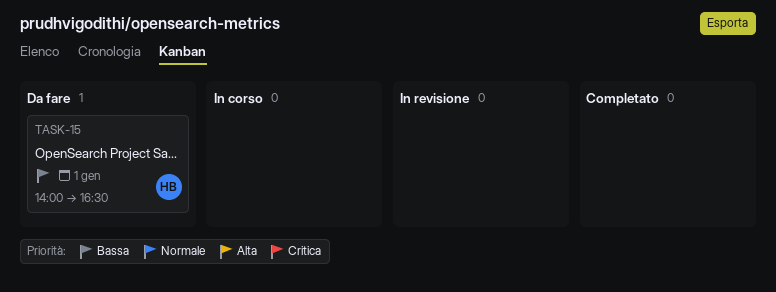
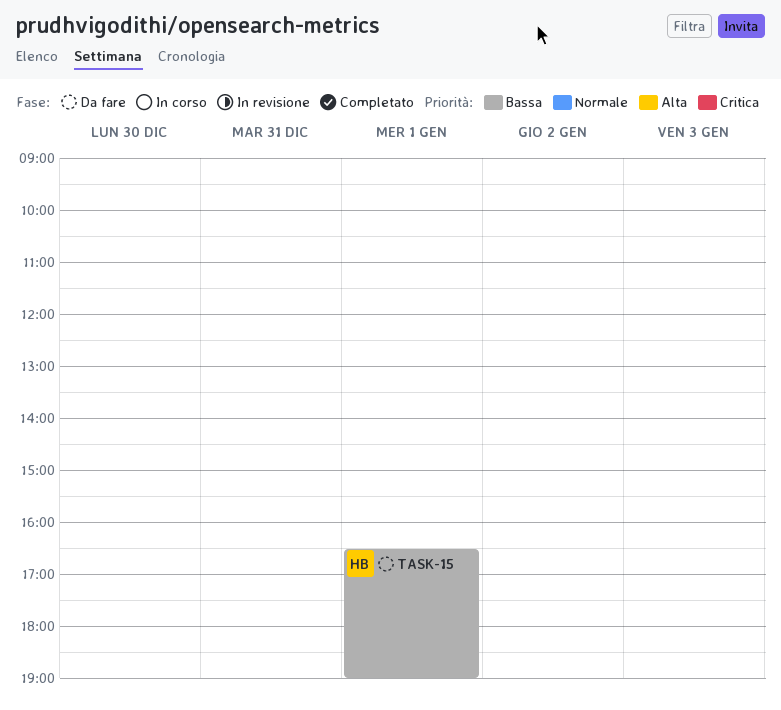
TASK-15, begins: 14:00 -> 16:30
TASK-15, ends: 16:30 -> 19:00

